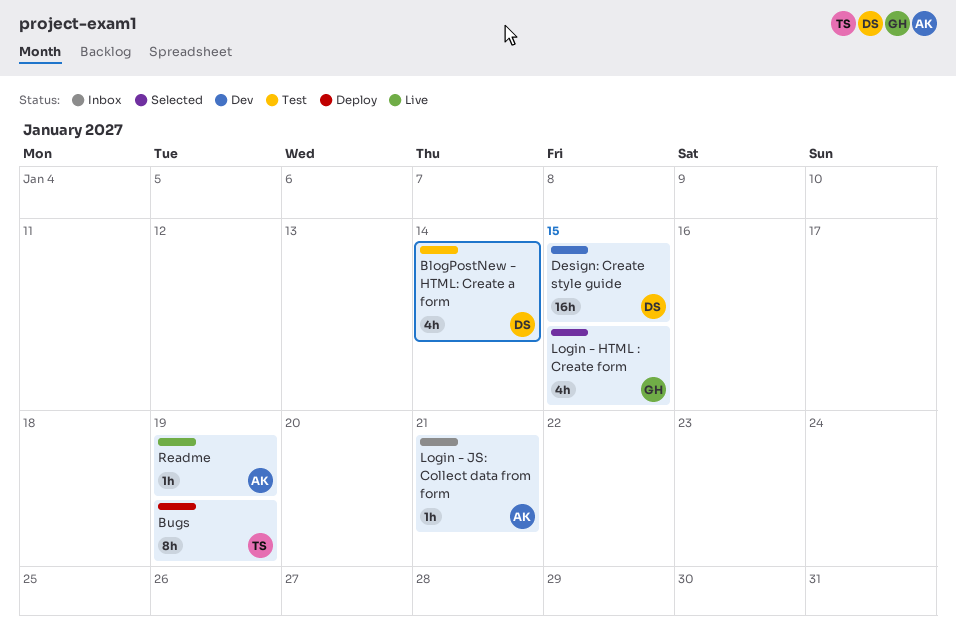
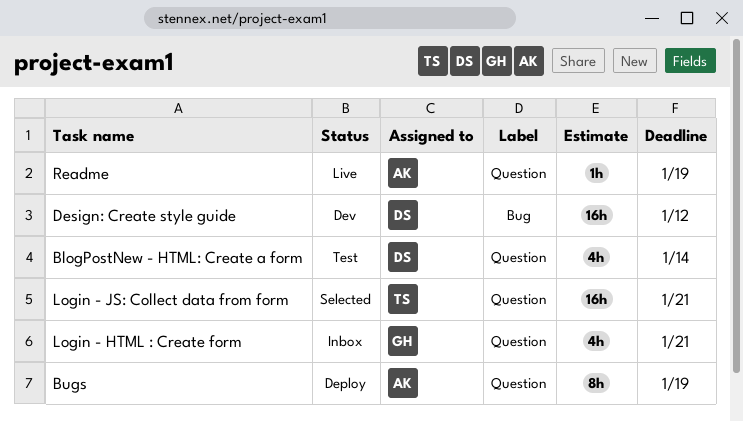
Bugs, owner: TS -> AK
Design: Create style guide, due: Jan 15 -> Jan 12
Login - HTML : Create form, status: Selected -> Inbox
Login - HTML : Create form, due: Jan 15 -> Jan 21
Login - JS: Collect data from form, status: Inbox -> Selected
Login - JS: Collect data from form, owner: AK -> TS
Login - JS: Collect data from form, estimate: 1h -> 16h

